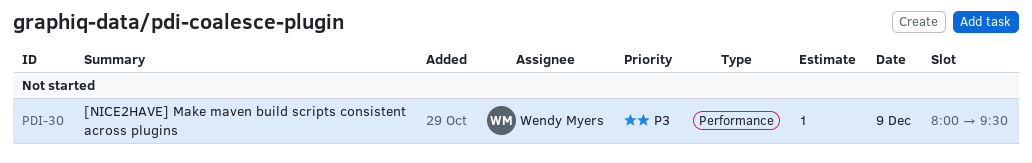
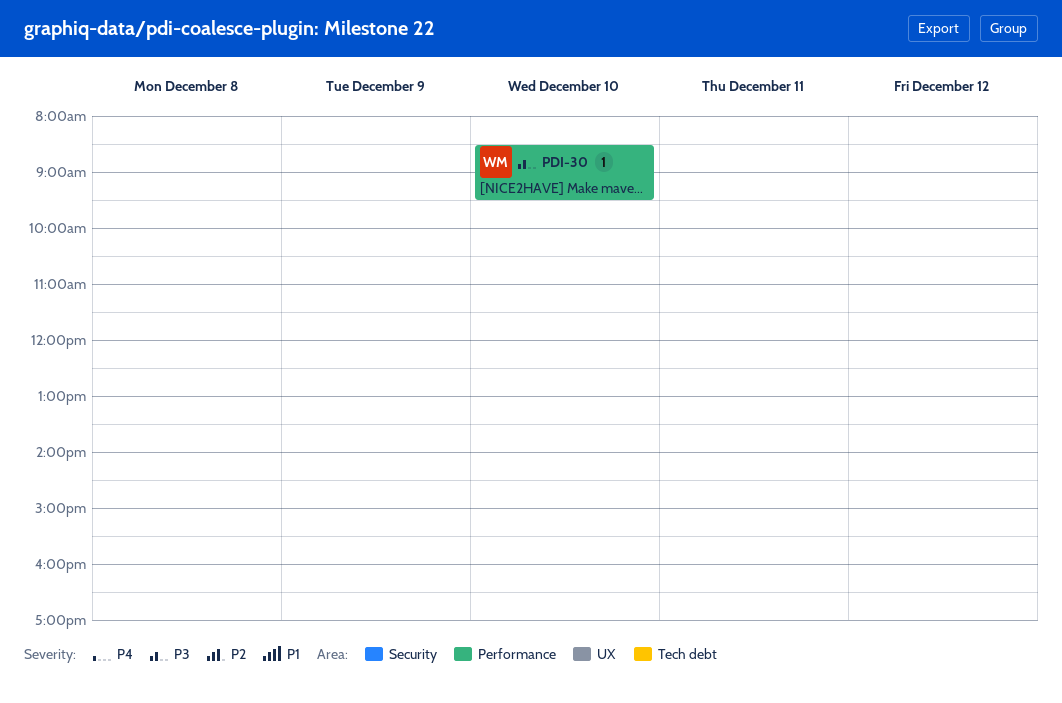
PDI-30, day: Dec 9 -> Dec 10
PDI-30, begins: 08:00 -> 08:30

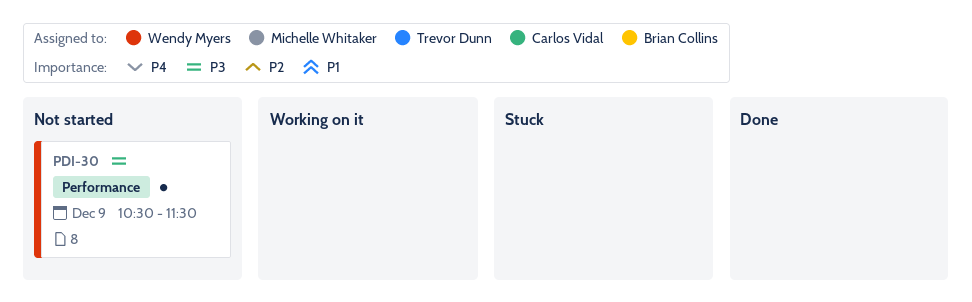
PDI-30, day: Dec 10 -> Dec 9
PDI-30, begins: 08:30 -> 10:30
PDI-30, ends: 09:30 -> 11:30

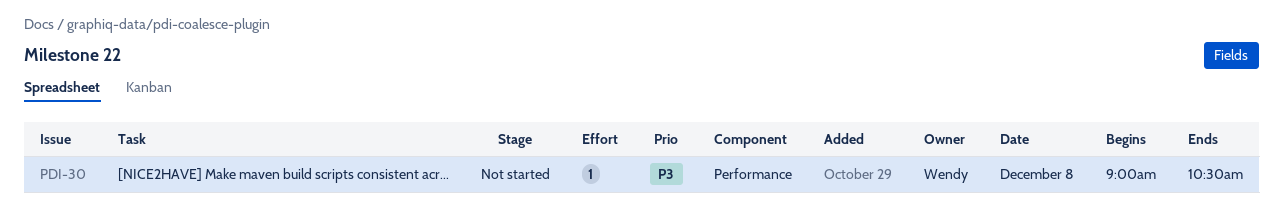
PDI-30, day: Dec 9 -> Dec 8
PDI-30, begins: 10:30 -> 09:00
PDI-30, ends: 11:30 -> 10:30

